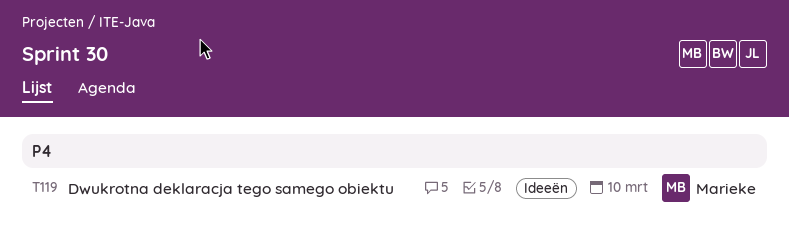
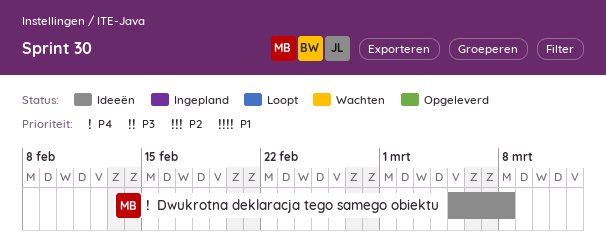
Dwukrotna deklaracja tego samego obiektu, due: Mar 10 -> Mar 8

